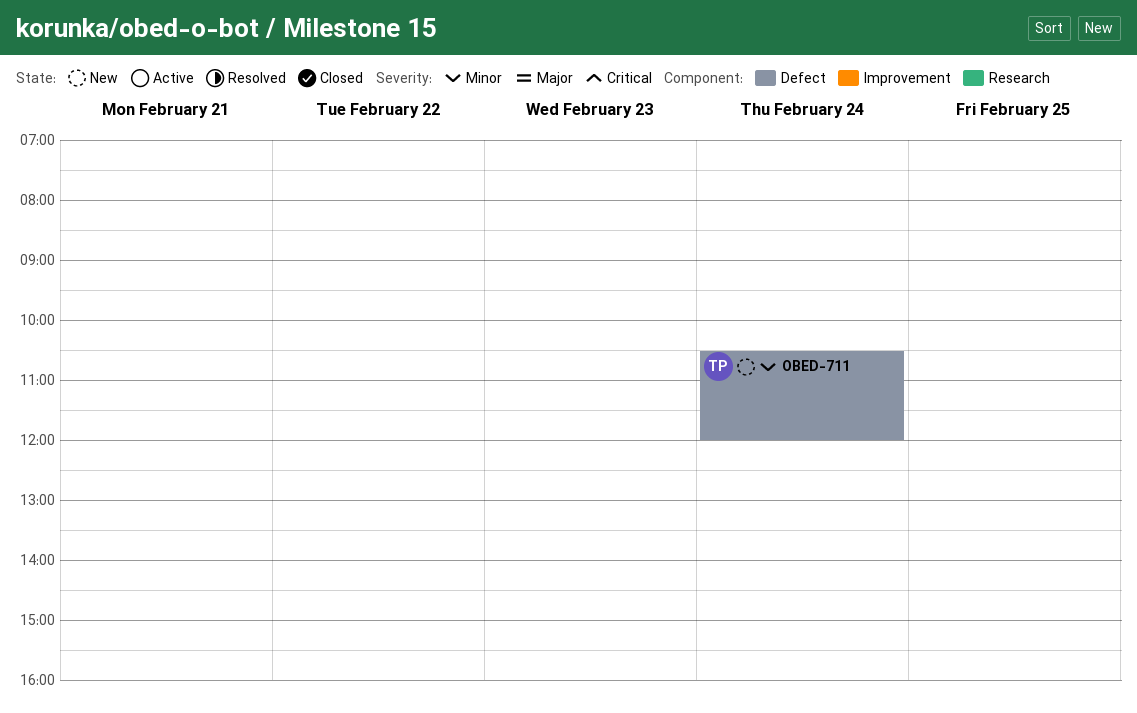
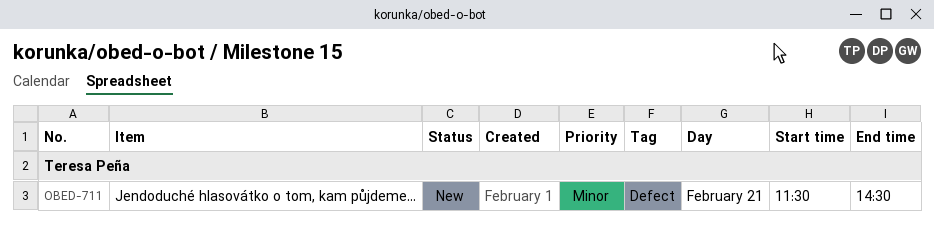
OBED-711, day: Feb 24 -> Feb 21
OBED-711, begins: 10:30 -> 11:30
OBED-711, ends: 12:00 -> 14:30

